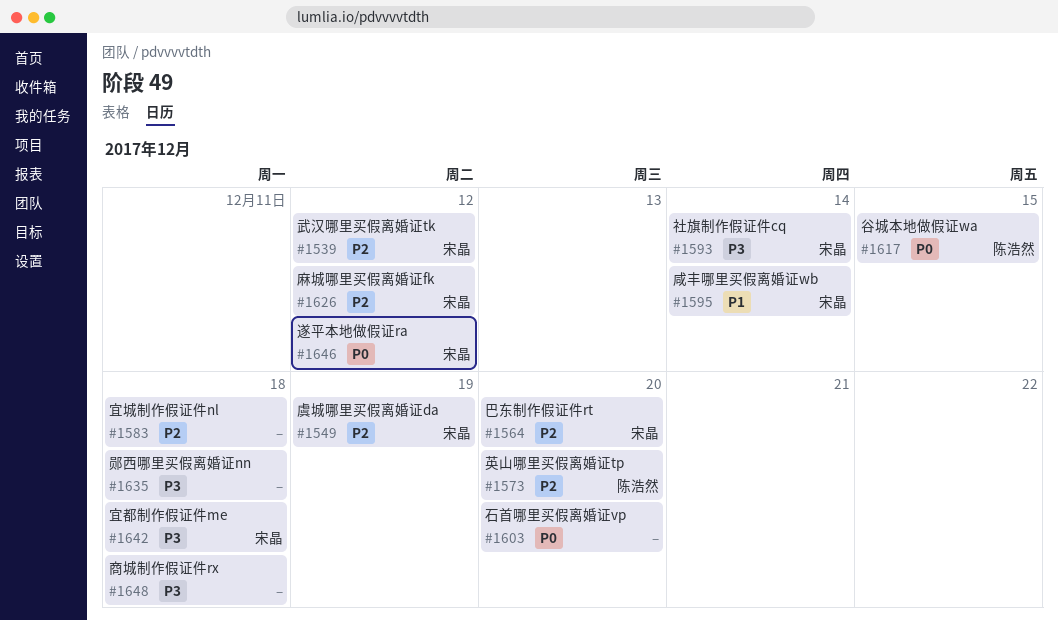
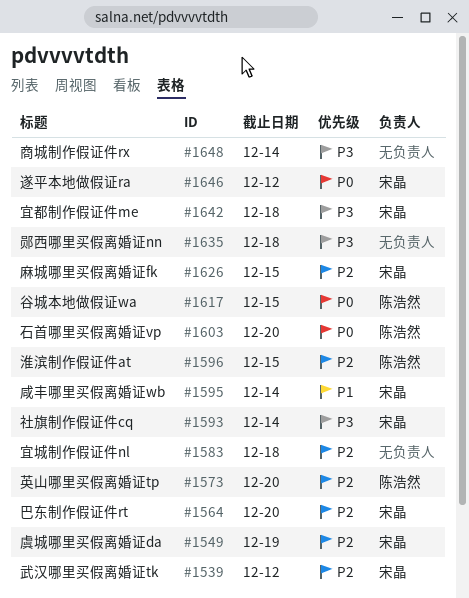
#1596: none -> present
#1603, owner: none -> 陈浩然
#1626, due: Dec 12 -> Dec 15
#1648, due: Dec 18 -> Dec 14

